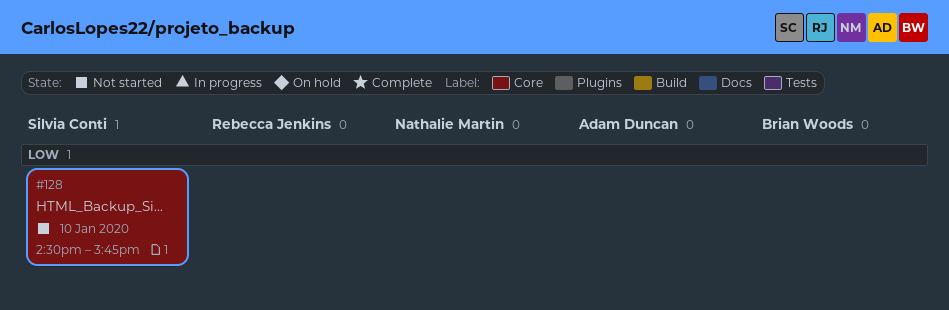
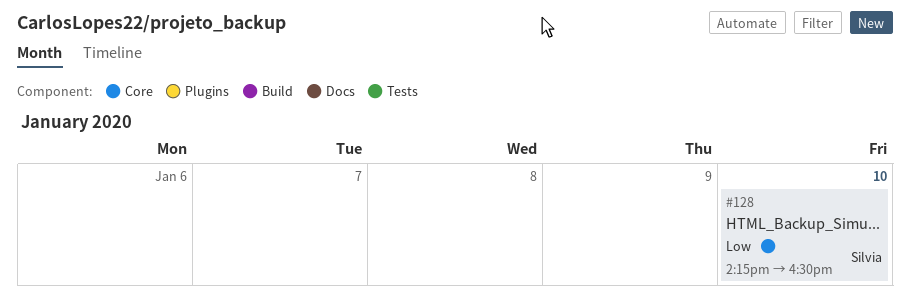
#128, begins: 14:30 -> 14:15
#128, ends: 15:45 -> 16:30

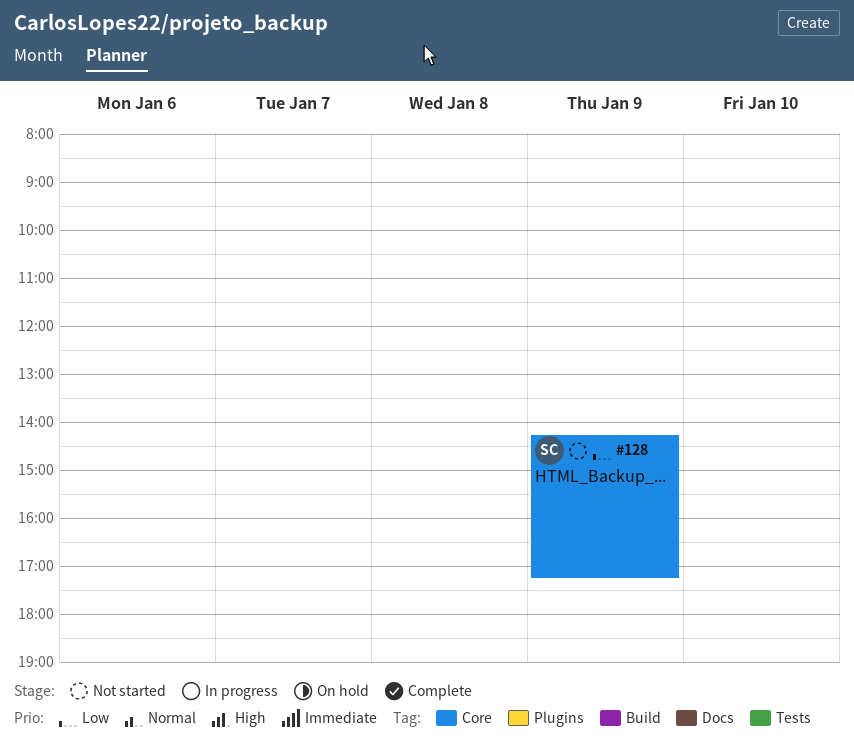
#128, day: Jan 10 -> Jan 9
#128, ends: 16:30 -> 17:15

